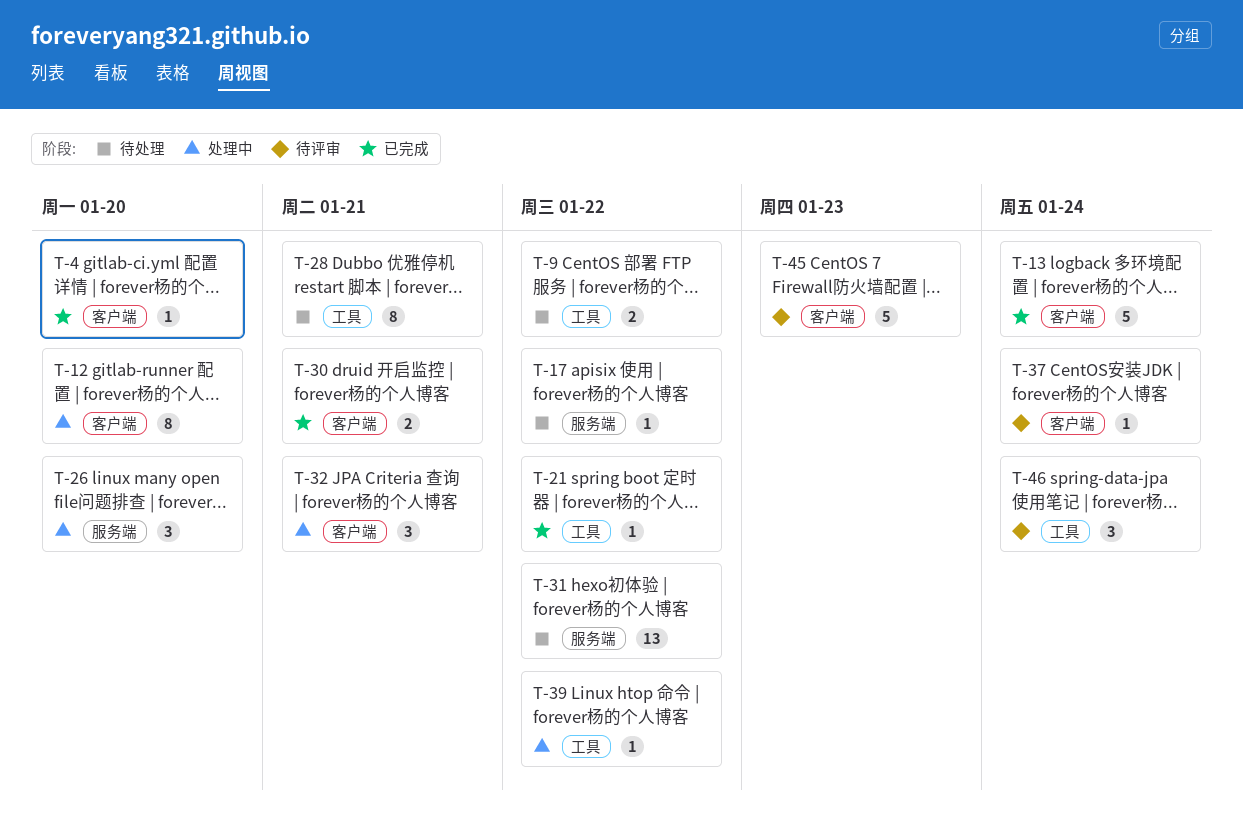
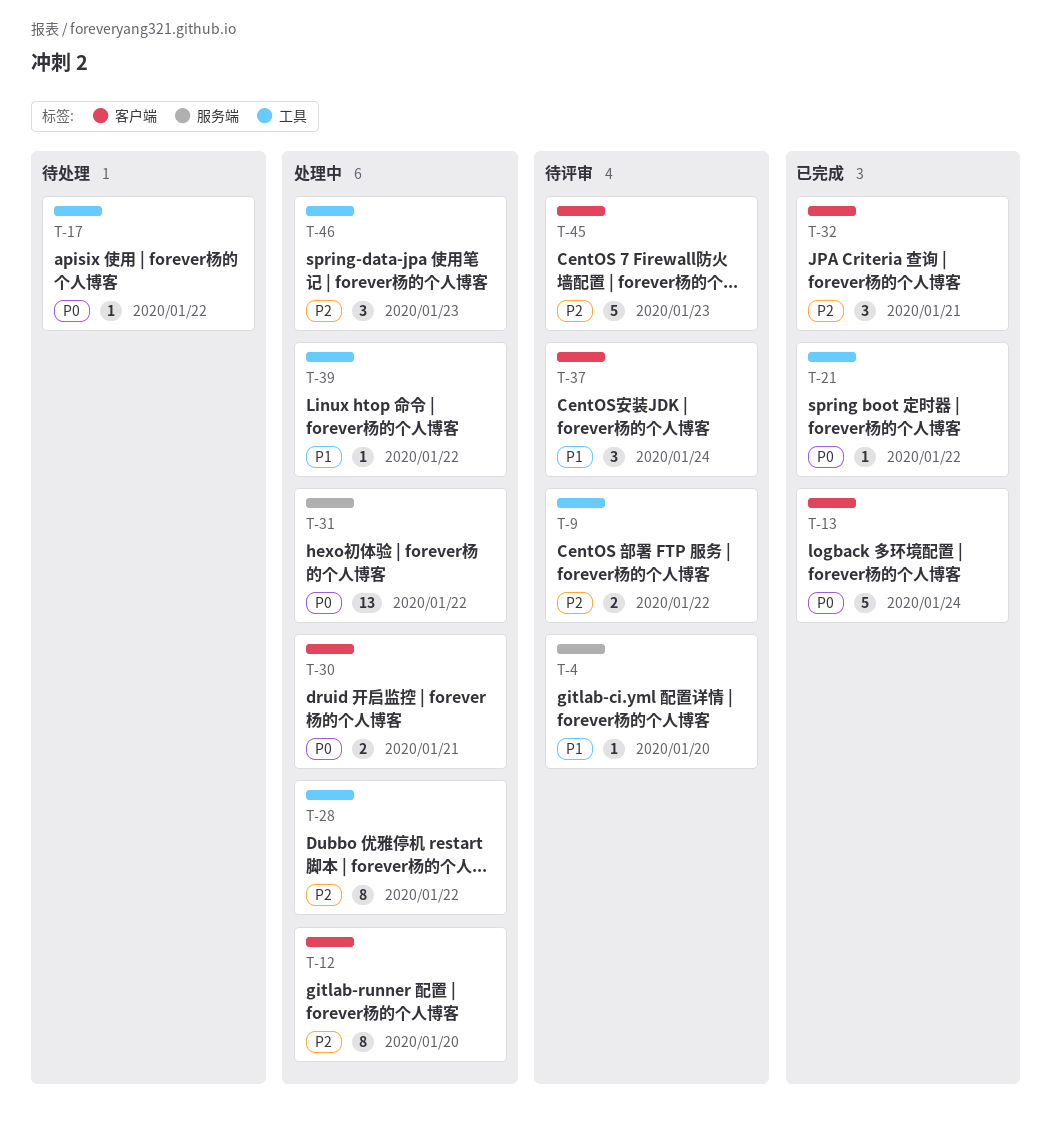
T-4, status: 已完成 -> 待评审
T-4, label: 客户端 -> 服务端
T-9, status: 待处理 -> 待评审
T-17, label: 服务端 -> 工具
T-26: present -> none
T-28, status: 待处理 -> 处理中
T-28, due: Jan 21 -> Jan 22
T-30, status: 已完成 -> 处理中
T-31, status: 待处理 -> 处理中
T-32, status: 处理中 -> 已完成
T-37, estimate: 1 -> 3
T-46, status: 待评审 -> 处理中
T-46, due: Jan 24 -> Jan 23

